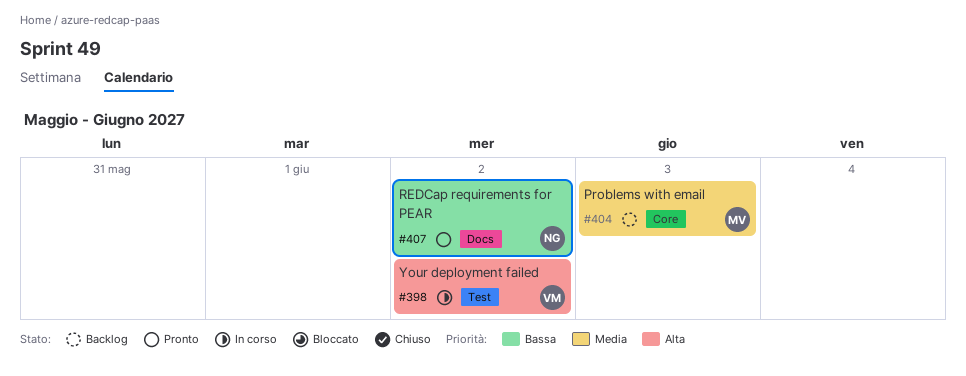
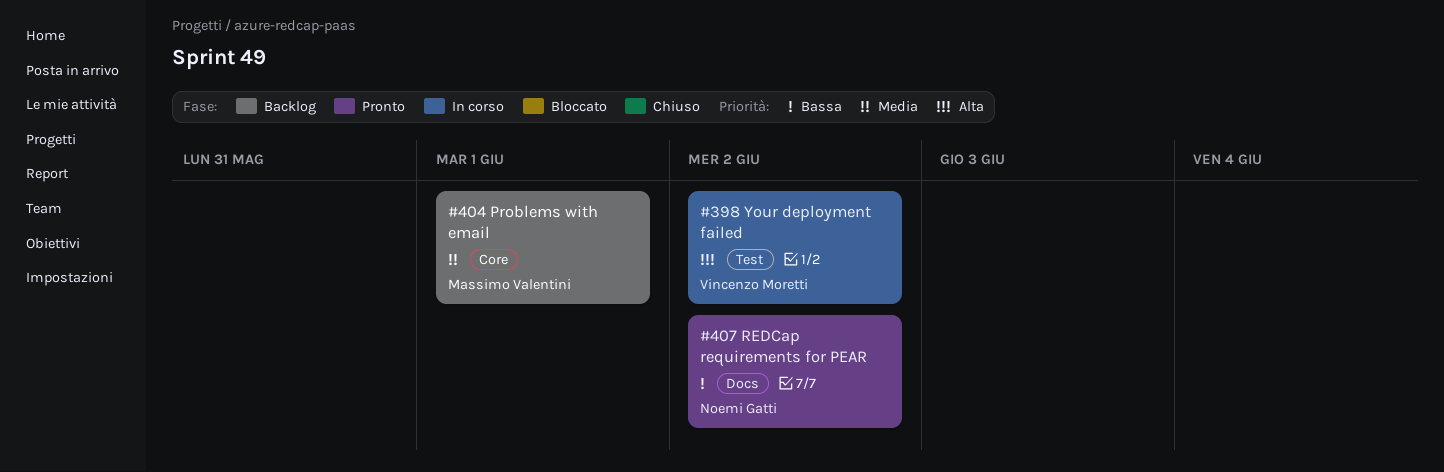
#404, due: Jun 3 -> Jun 1

